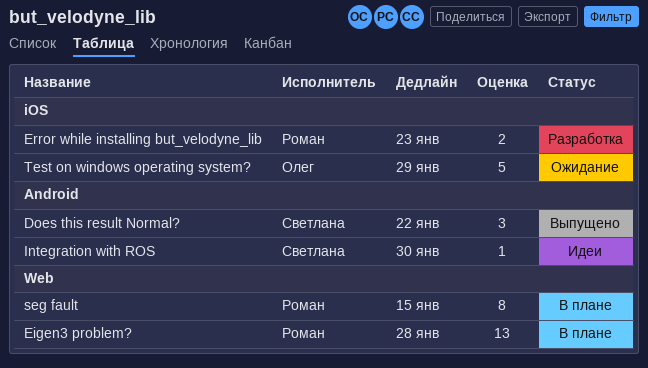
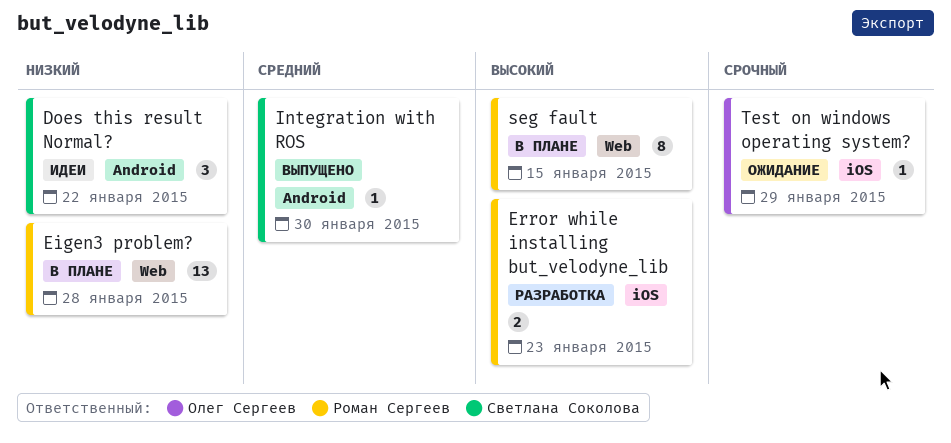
Does this result Normal?, status: Выпущено -> Идеи
Integration with ROS, status: Идеи -> Выпущено
Test on windows operating system?, estimate: 5 -> 1

